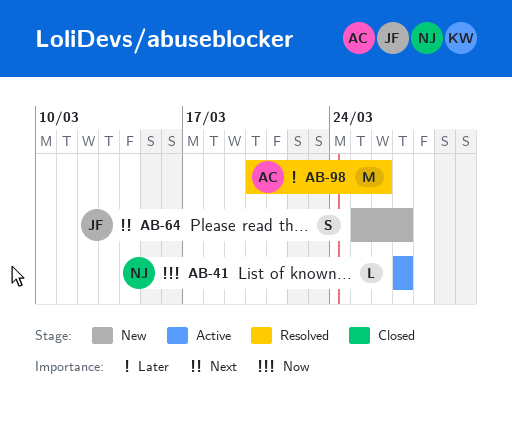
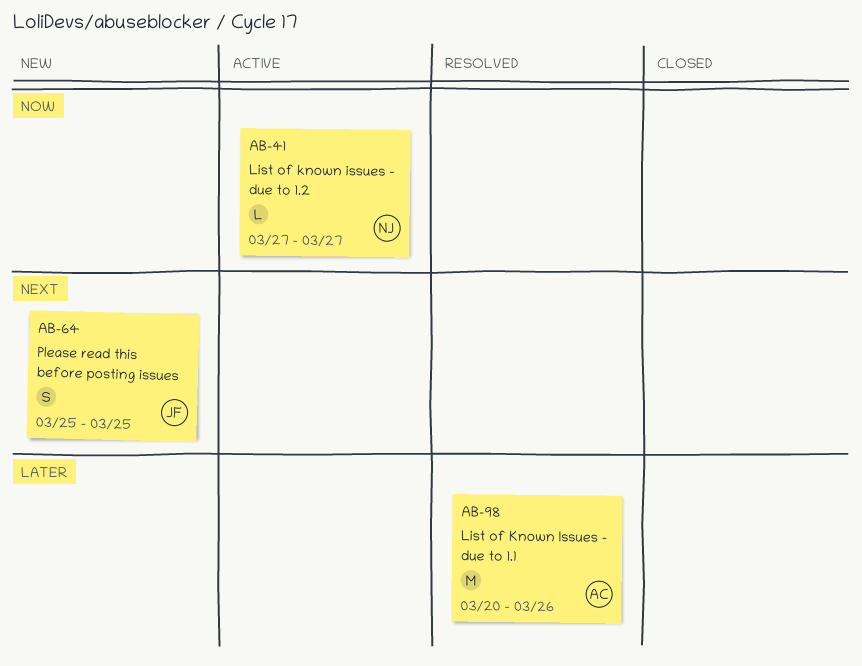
AB-64, due: Mar 27 -> Mar 25

